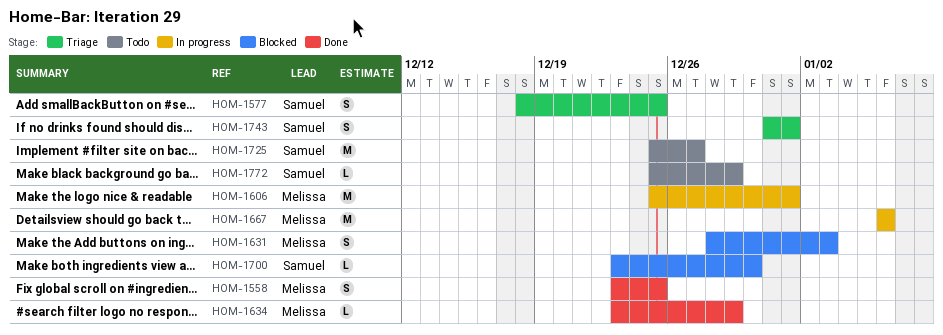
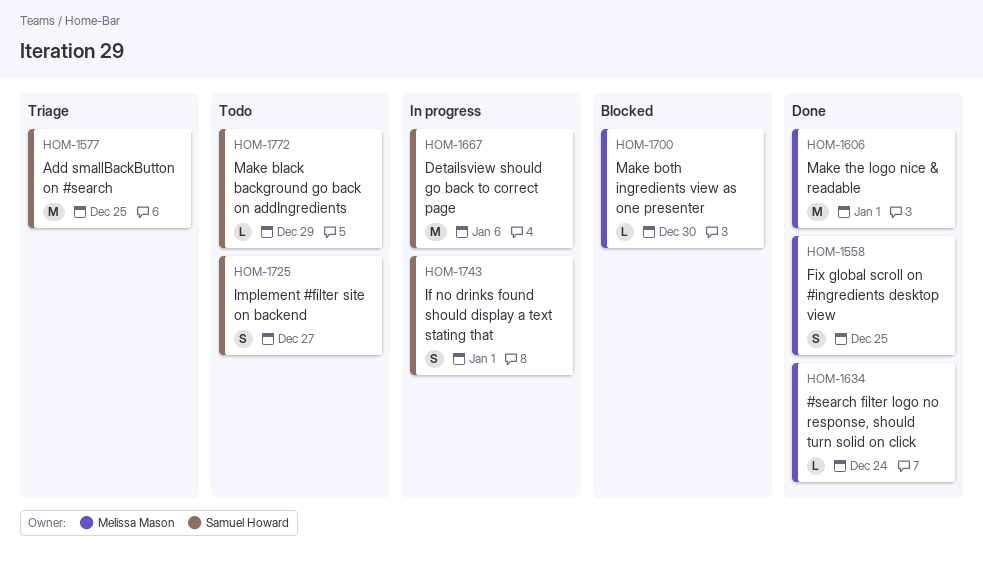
HOM-1577, estimate: S -> M
HOM-1606, status: In progress -> Done
HOM-1631: present -> none
HOM-1634, due: Dec 29 -> Dec 24
HOM-1667, owner: Melissa Mason -> Samuel Howard
HOM-1700, owner: Samuel Howard -> Melissa Mason
HOM-1725, estimate: M -> S
HOM-1743, status: Triage -> In progress

